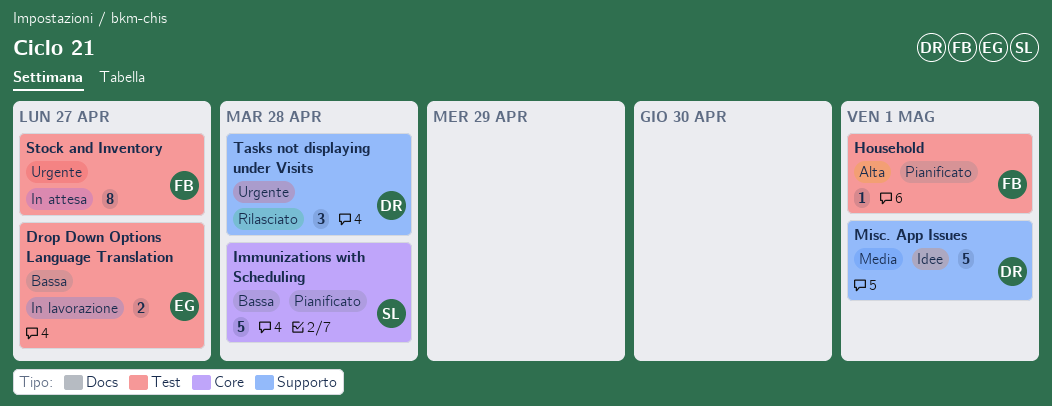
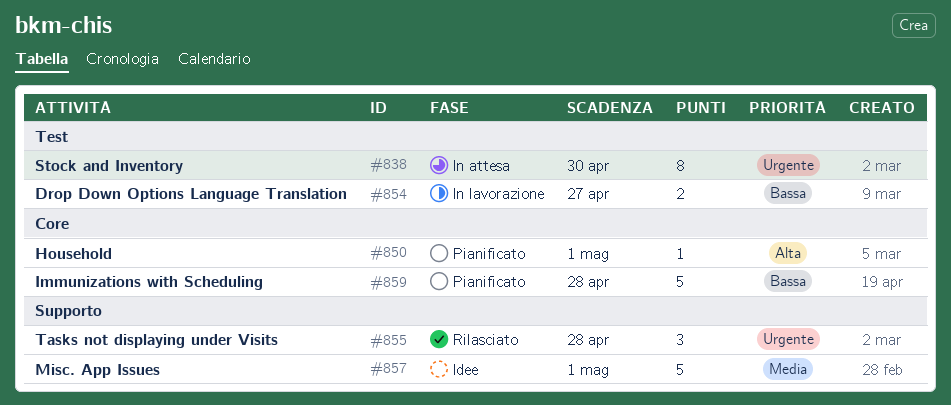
Household, label: Test -> Core
Stock and Inventory, due: Apr 27 -> Apr 30

